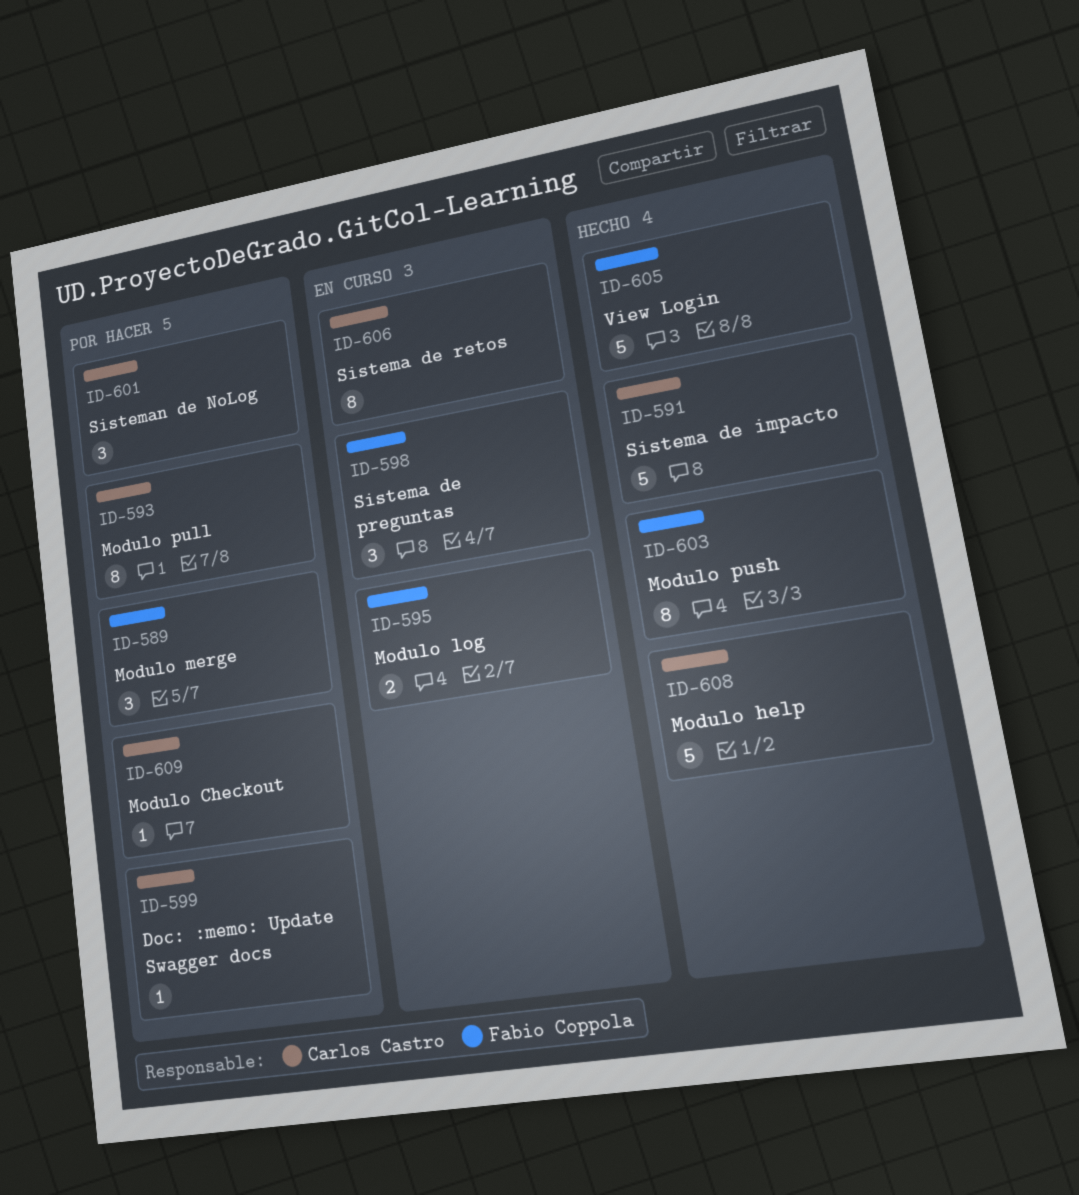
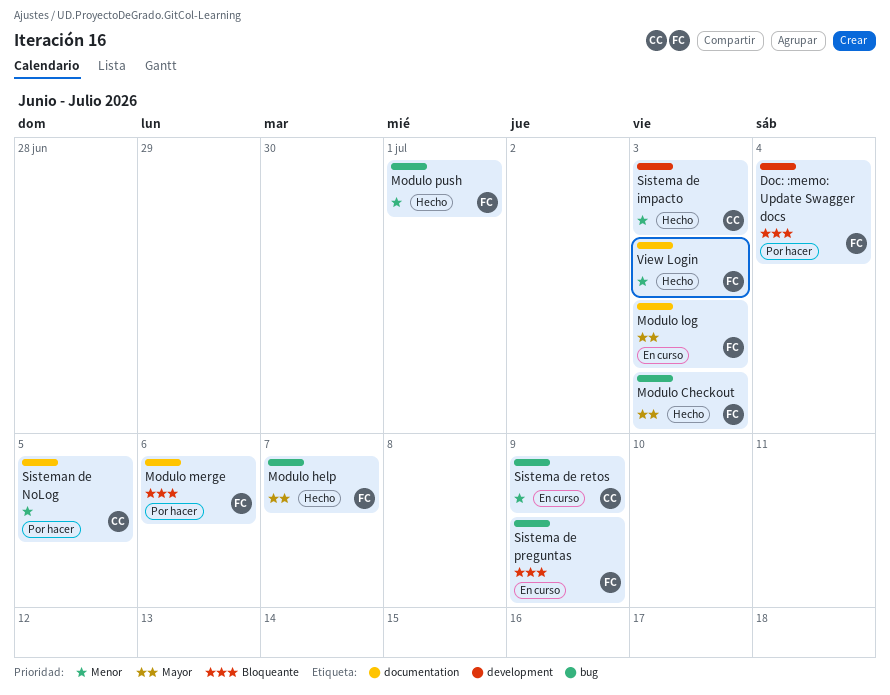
Doc: :memo: Update Swagger docs, owner: Carlos Castro -> Fabio Coppola
Modulo Checkout, status: Por hacer -> Hecho
Modulo Checkout, owner: Carlos Castro -> Fabio Coppola
Modulo help, owner: Carlos Castro -> Fabio Coppola
Modulo pull: present -> none

